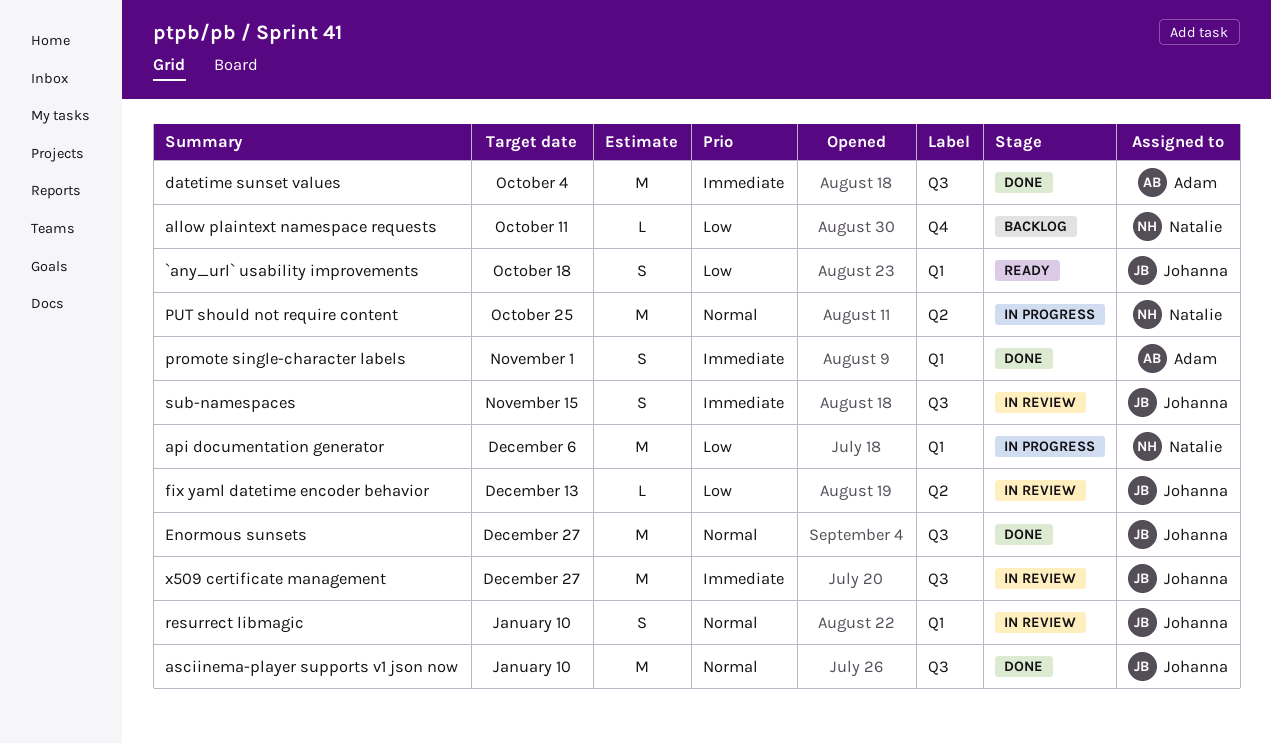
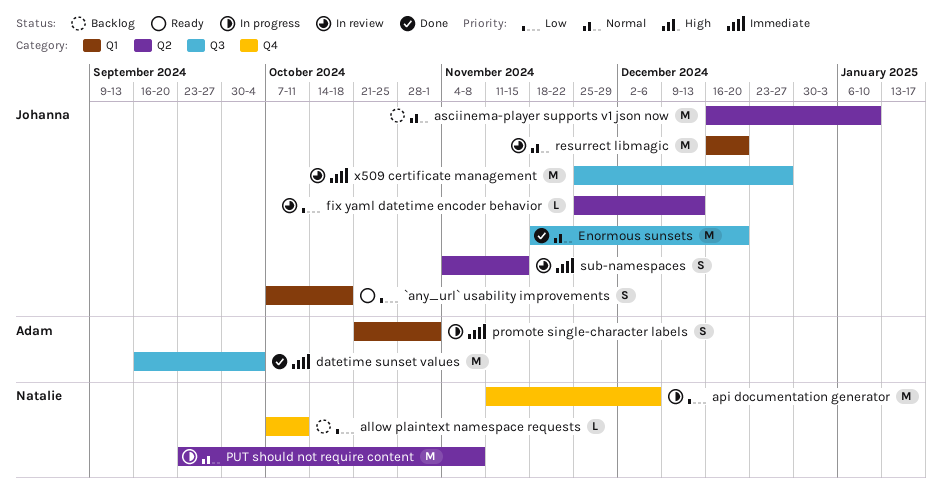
api documentation generator, label: Q1 -> Q4
asciinema-player supports v1 json now, status: Done -> Backlog
asciinema-player supports v1 json now, label: Q3 -> Q2
Enormous sunsets, due: Dec 27 -> Dec 20
promote single-character labels, status: Done -> In progress
PUT should not require content, due: Oct 25 -> Nov 8
resurrect libmagic, estimate: S -> M
resurrect libmagic, due: Jan 10 -> Dec 20
sub-namespaces, label: Q3 -> Q2

